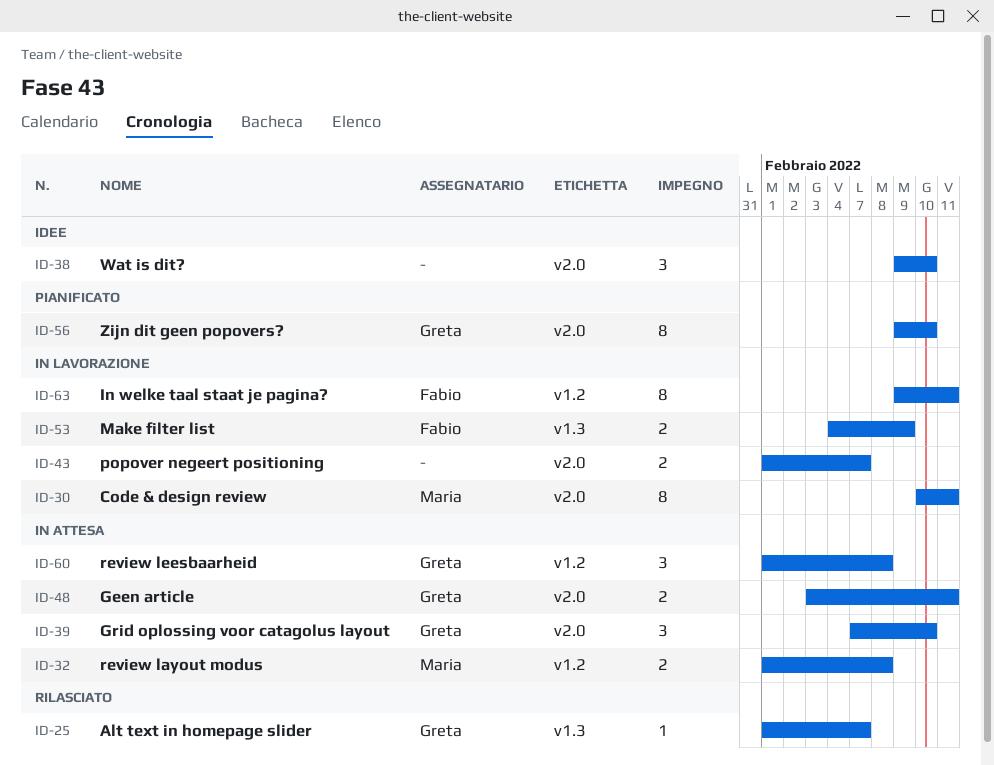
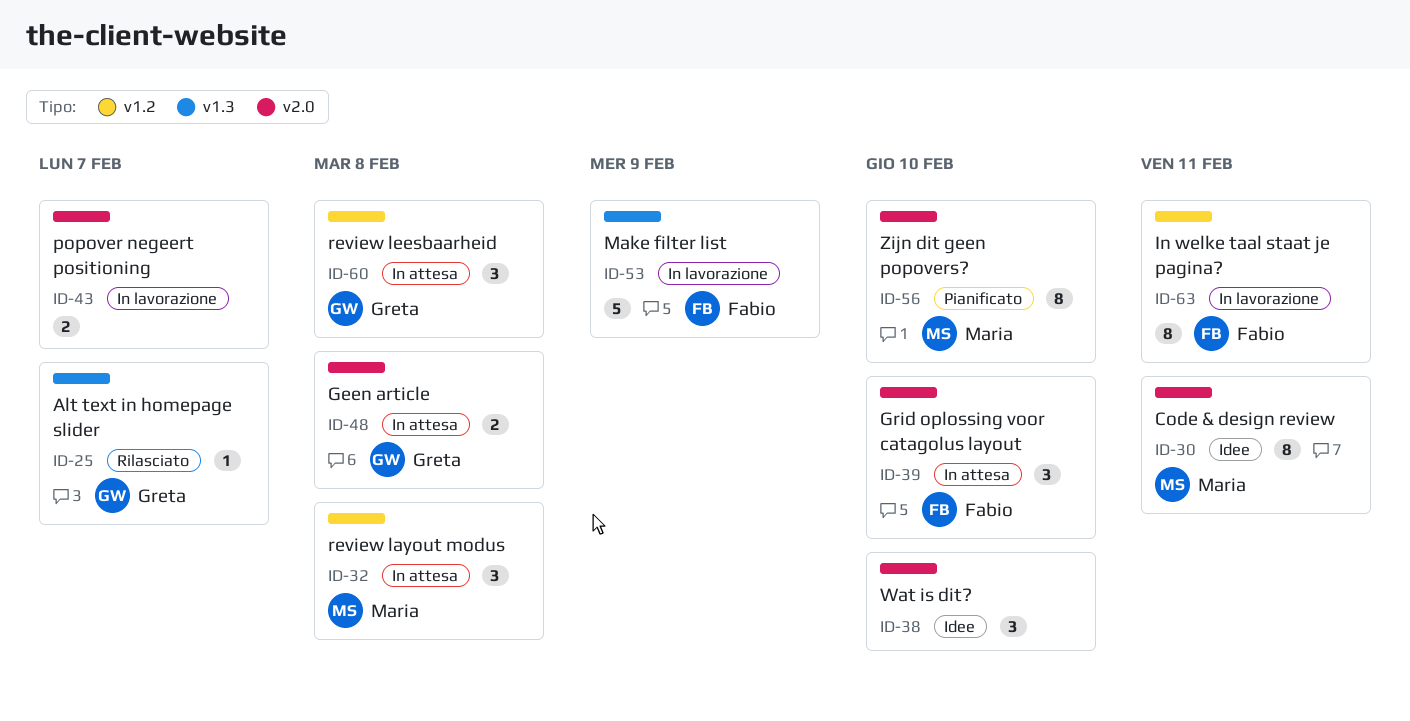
ID-30, status: In lavorazione -> Idee
ID-32, estimate: 2 -> 3
ID-39, owner: Greta -> Fabio
ID-48, due: Feb 11 -> Feb 8
ID-53, estimate: 2 -> 5
ID-56, owner: Greta -> Maria

